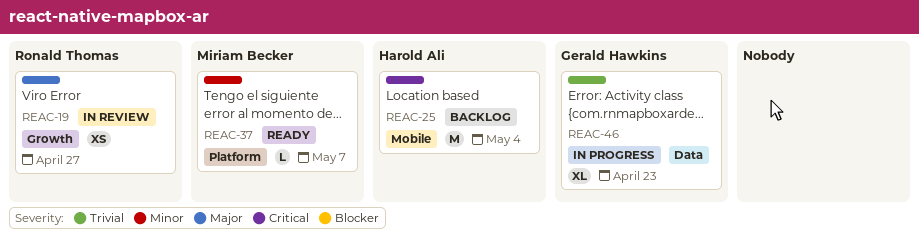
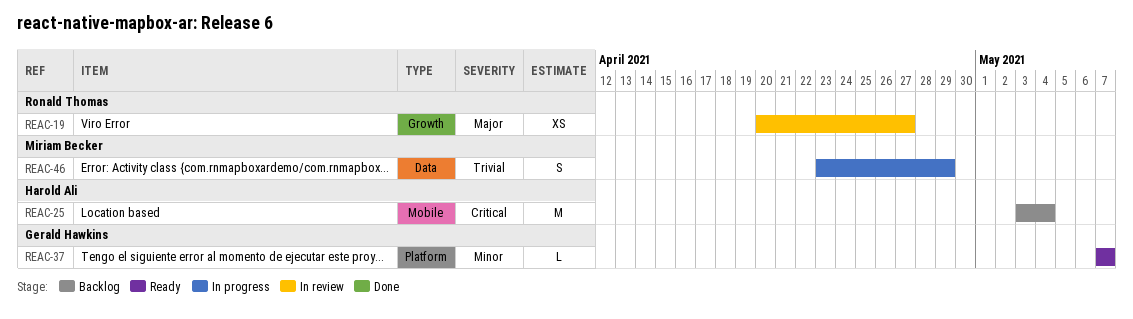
REAC-37, owner: Miriam Becker -> Gerald Hawkins
REAC-46, owner: Gerald Hawkins -> Miriam Becker
REAC-46, estimate: XL -> S
REAC-46, due: Apr 23 -> Apr 29

